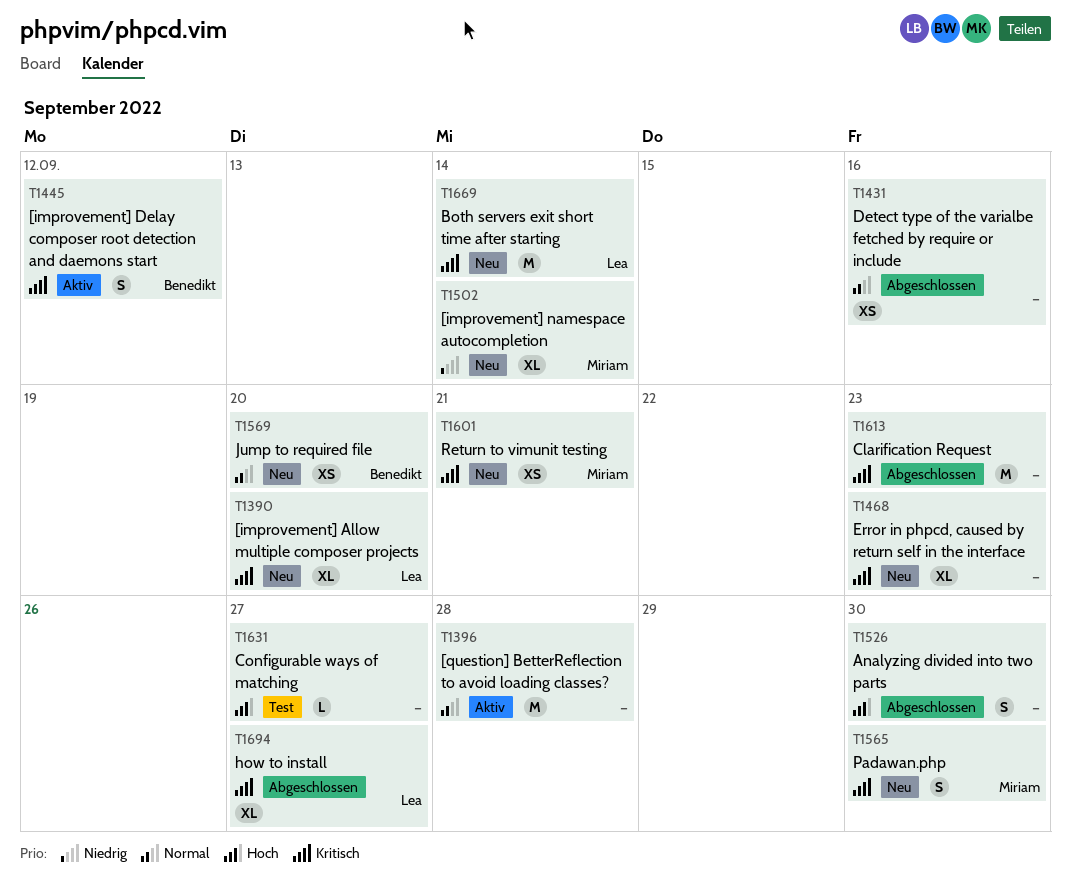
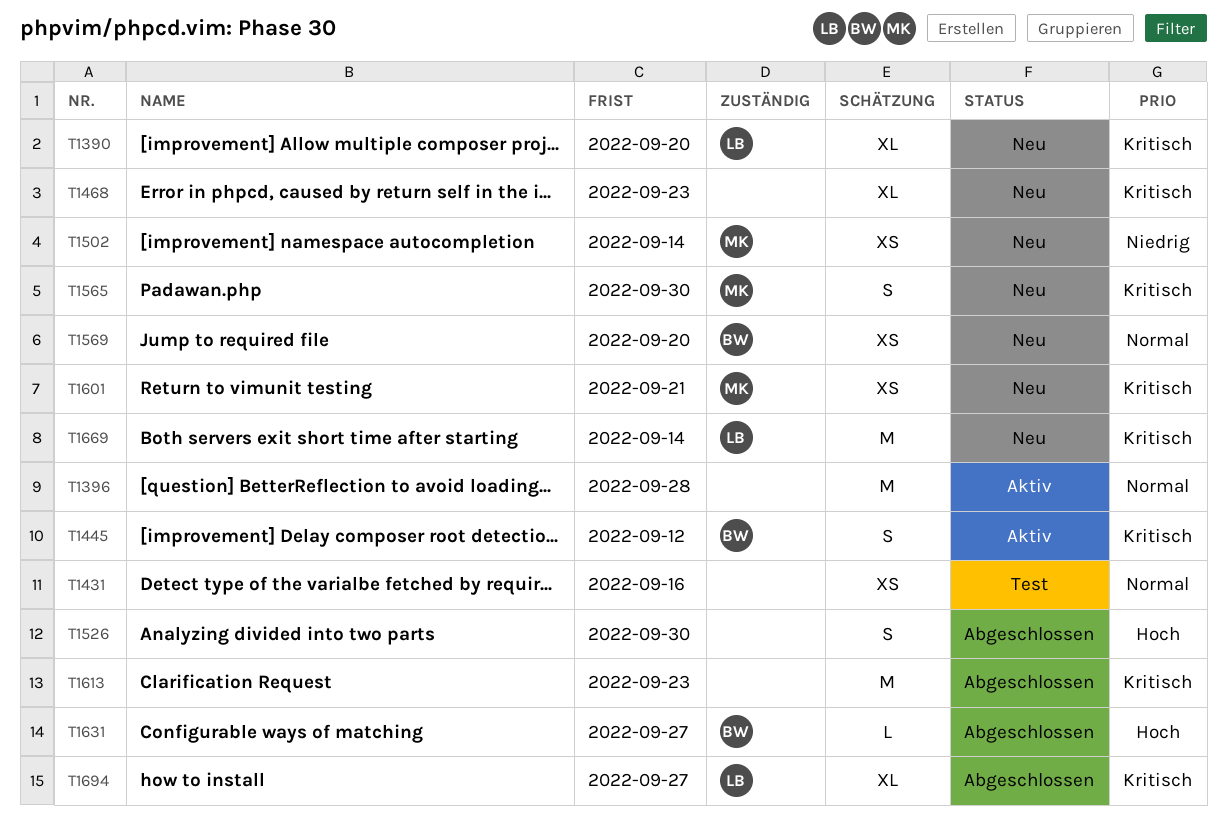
T1431, status: Abgeschlossen -> Test
T1502, estimate: XL -> XS
T1631, status: Test -> Abgeschlossen
T1631, owner: none -> Benedikt

